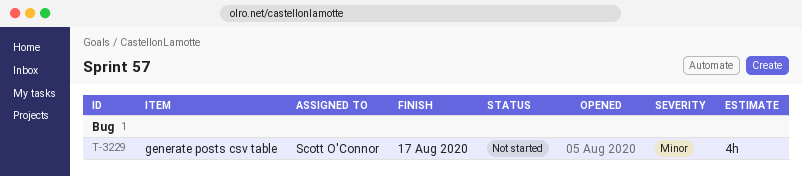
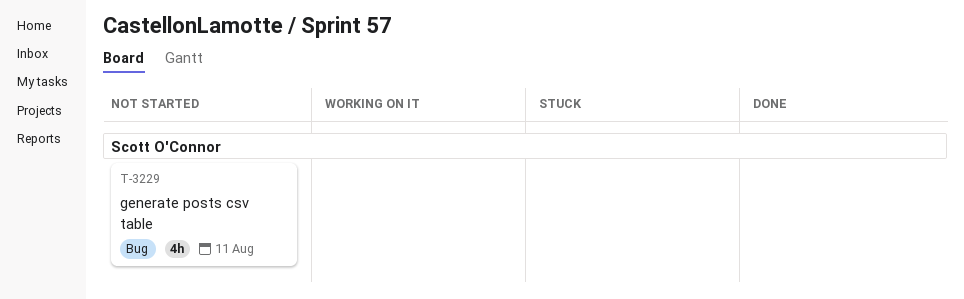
T-3229, due: Aug 17 -> Aug 11

